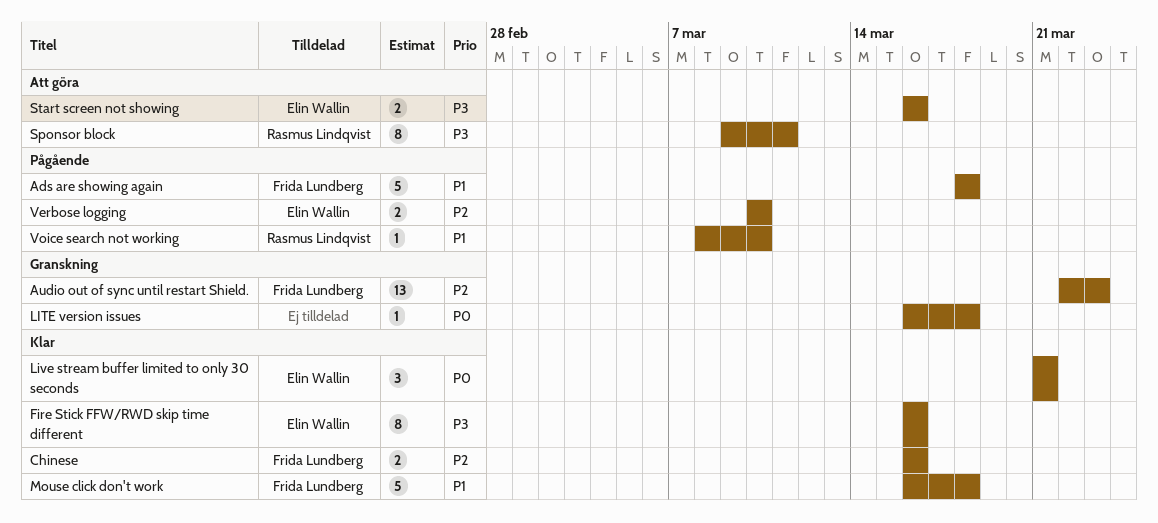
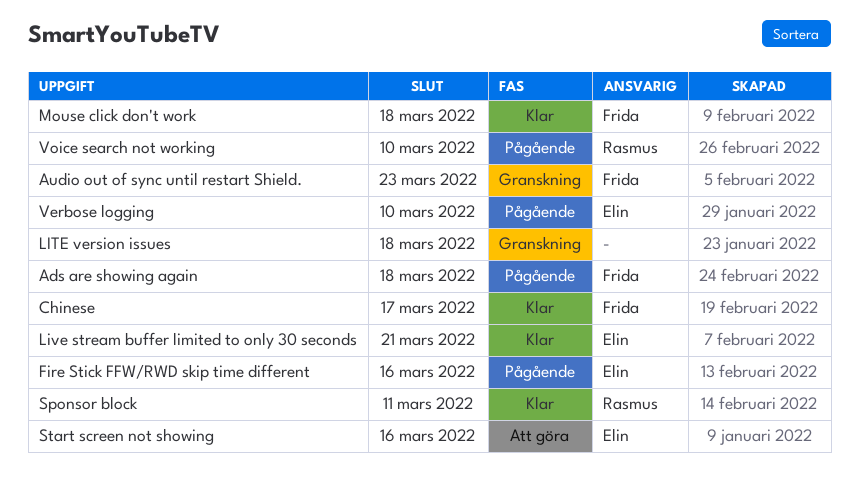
Chinese, due: Mar 16 -> Mar 17
Fire Stick FFW/RWD skip time different, status: Klar -> Pågående
Sponsor block, status: Att göra -> Klar

